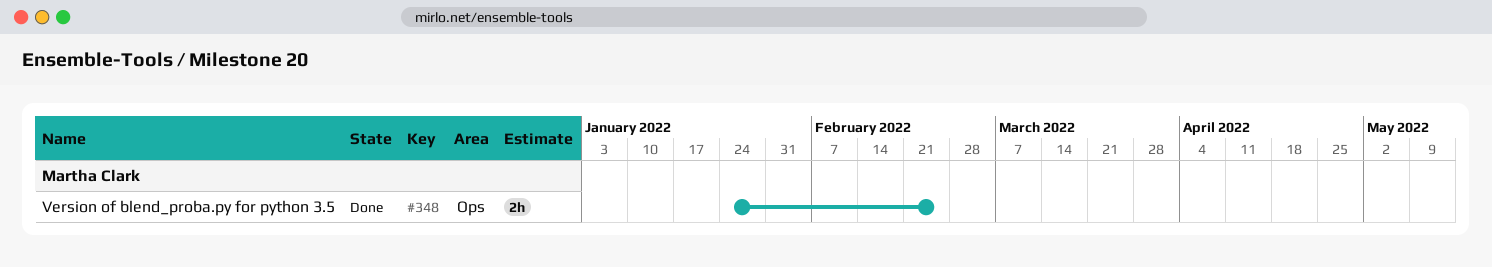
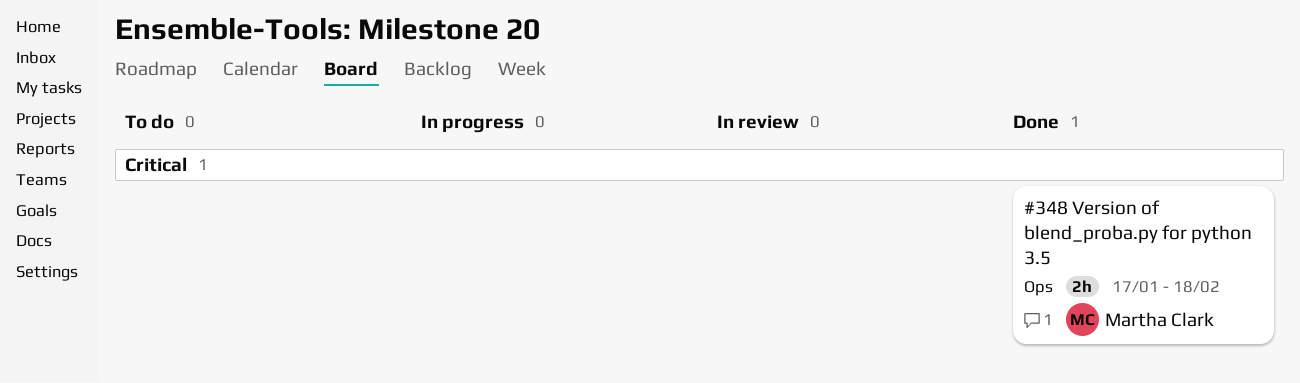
#348, start: Jan 24 -> Jan 17
#348, due: Feb 25 -> Feb 18

